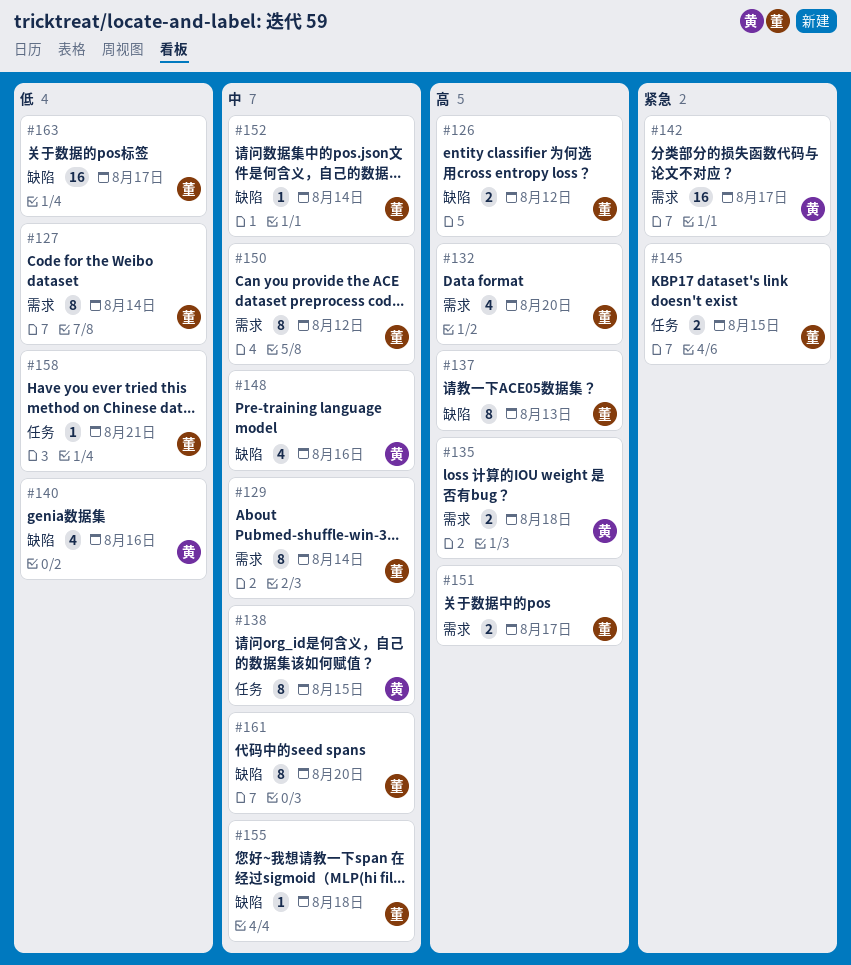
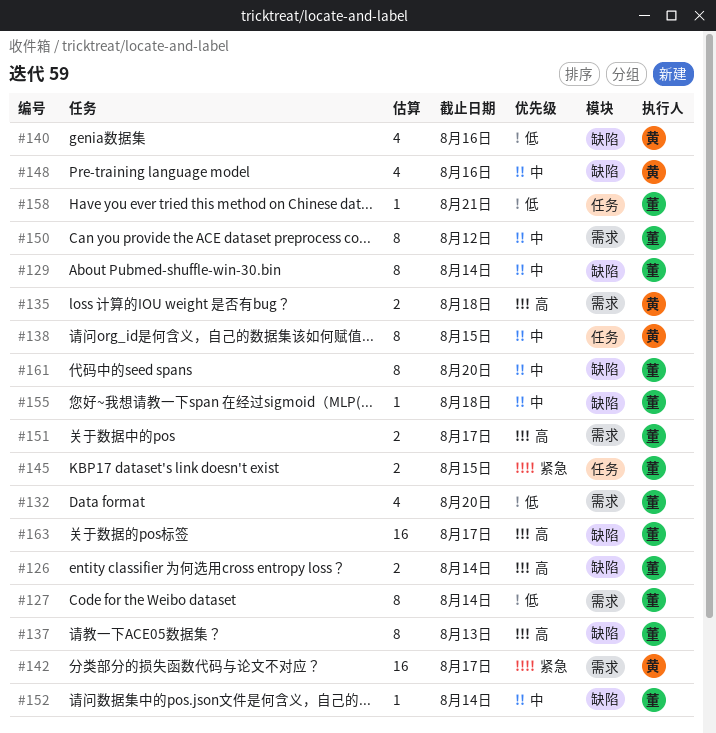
#126, due: Aug 12 -> Aug 14
#129, label: 需求 -> 缺陷
#132, priority: 高 -> 低
#163, priority: 低 -> 高

